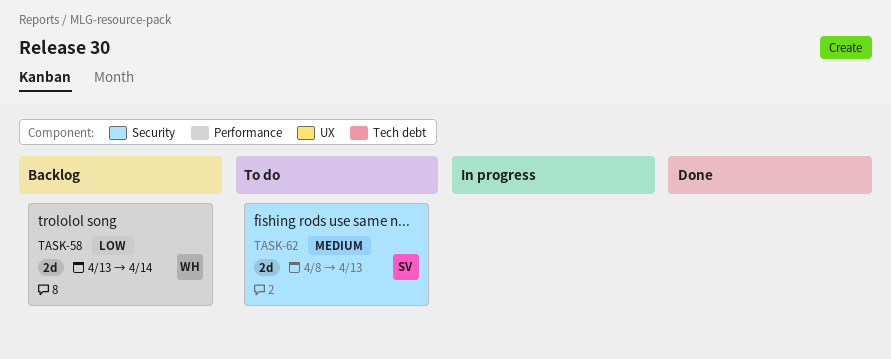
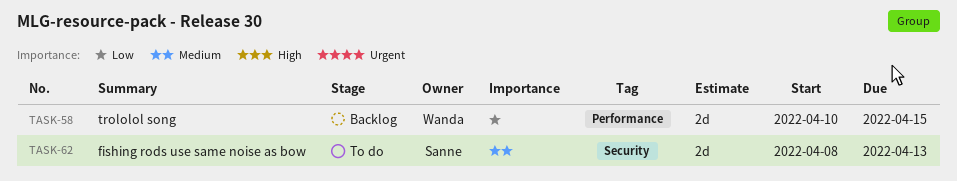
TASK-58, start: Apr 13 -> Apr 10
TASK-58, due: Apr 14 -> Apr 15

